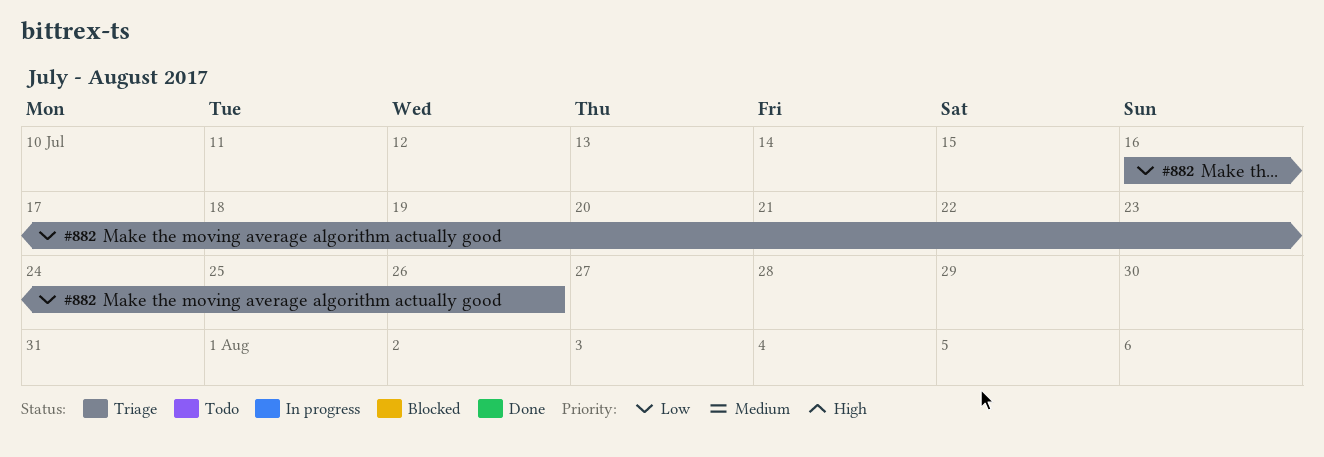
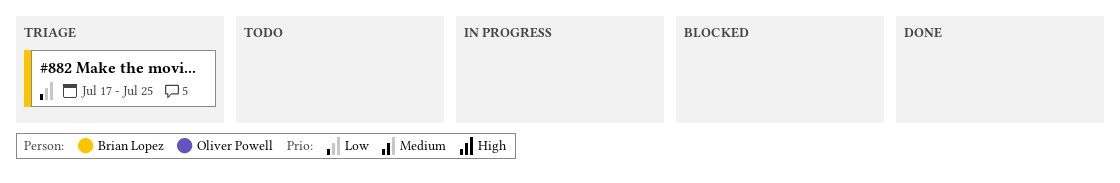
#882, start: Jul 16 -> Jul 17
#882, due: Jul 26 -> Jul 25

